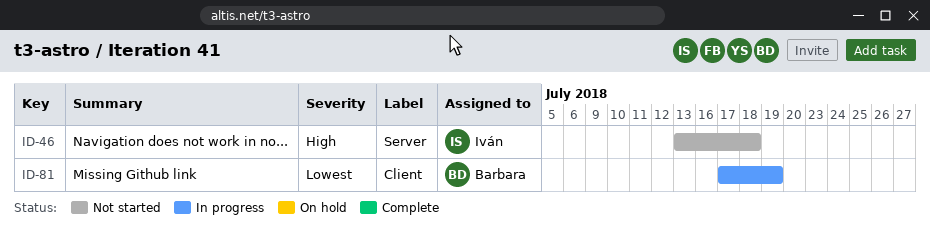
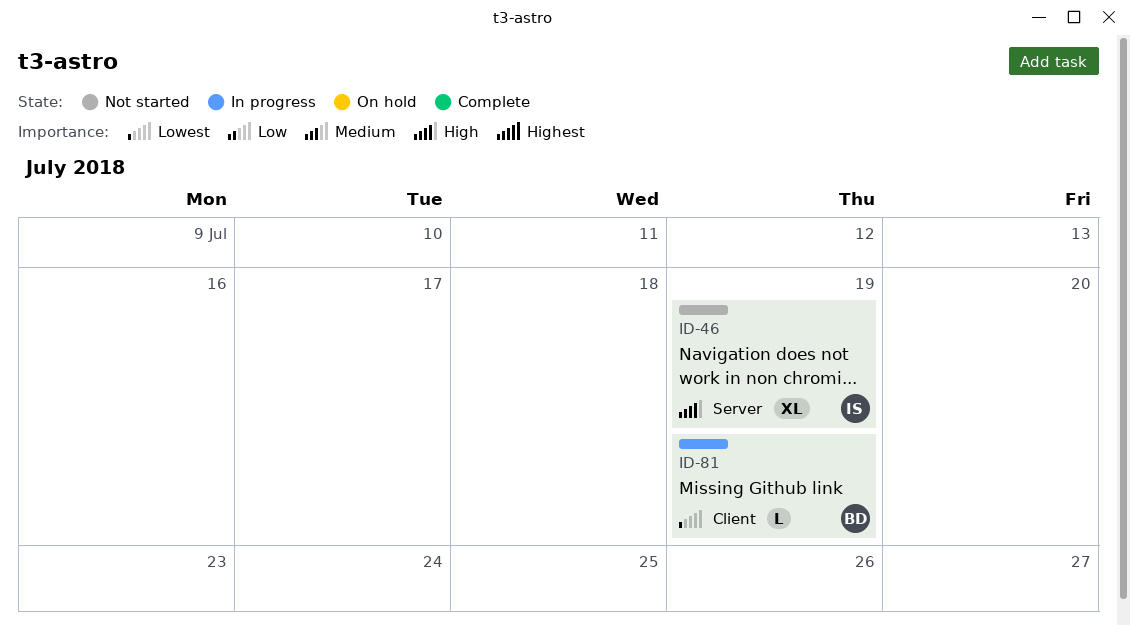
ID-46, due: Jul 18 -> Jul 19

